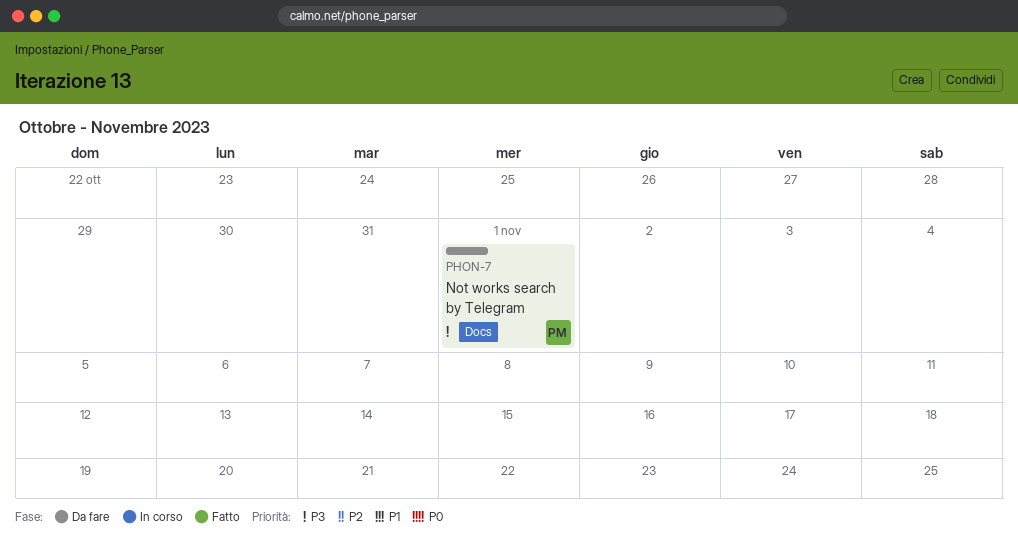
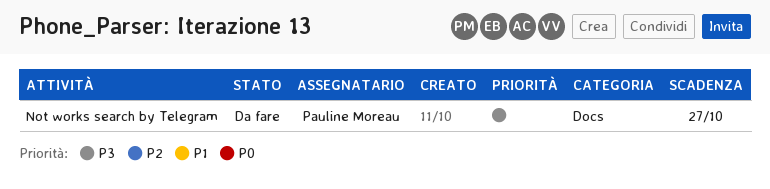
Not works search by Telegram, due: Nov 1 -> Oct 27

